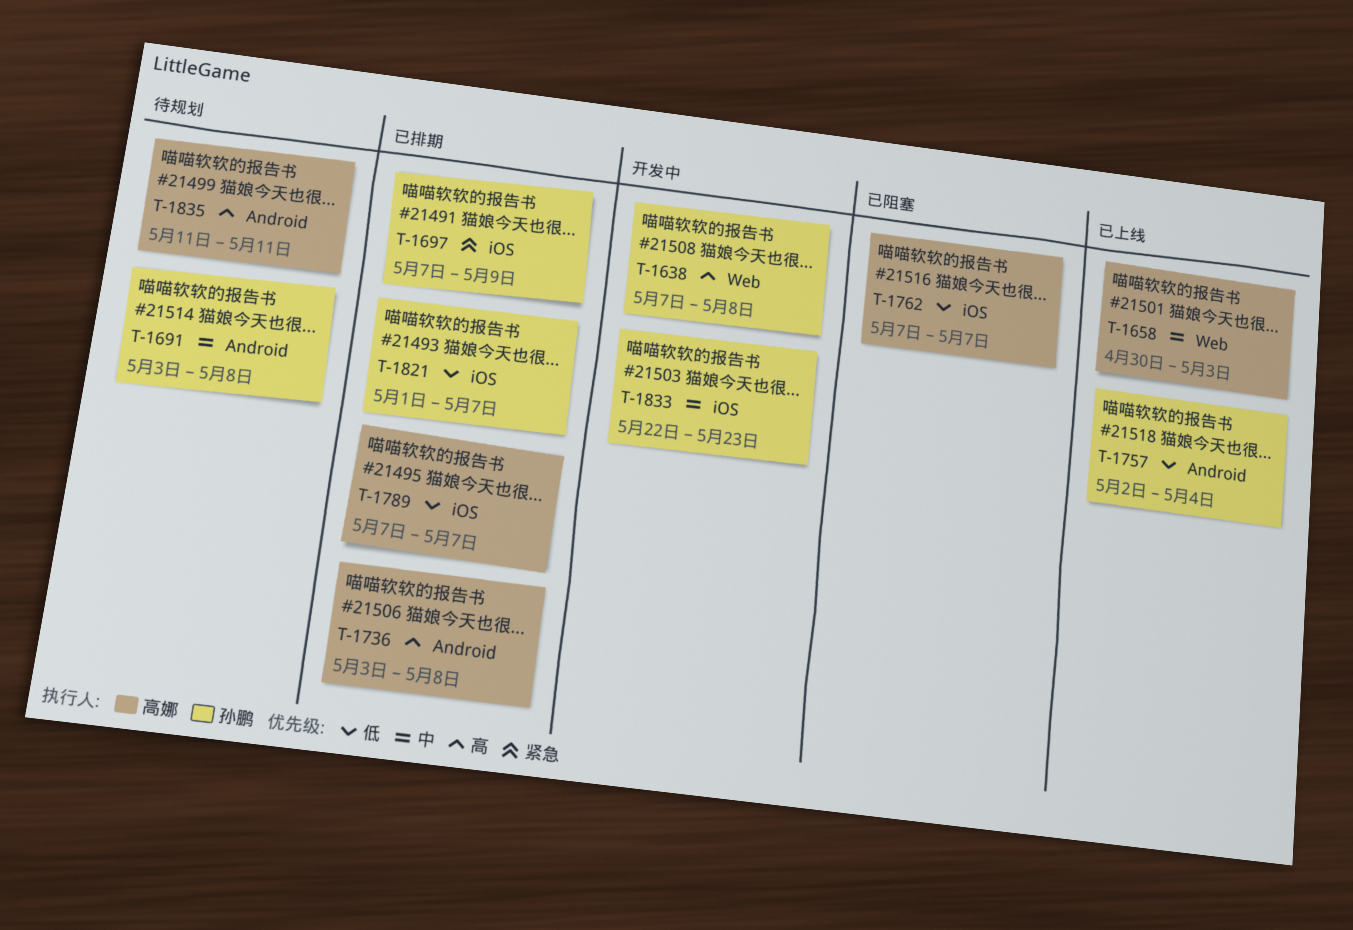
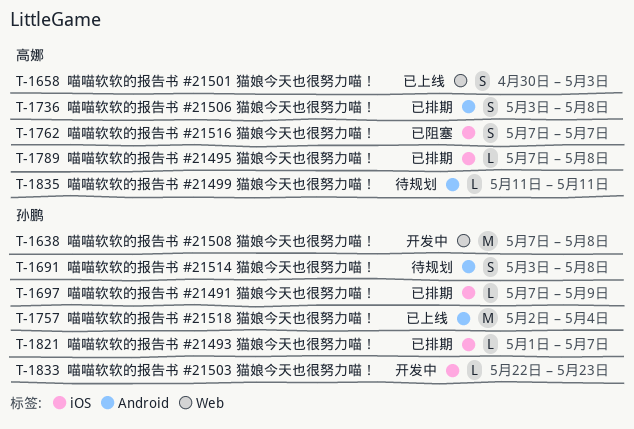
T-1789, due: May 7 -> May 8

